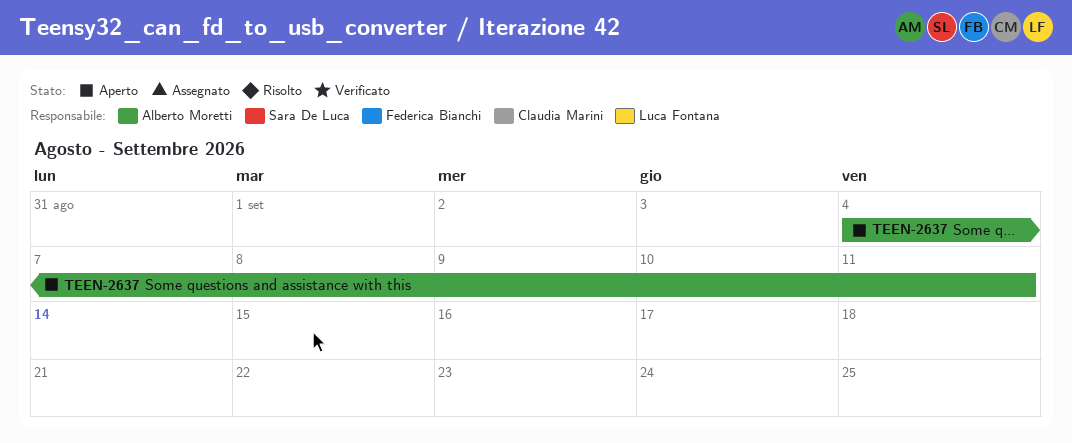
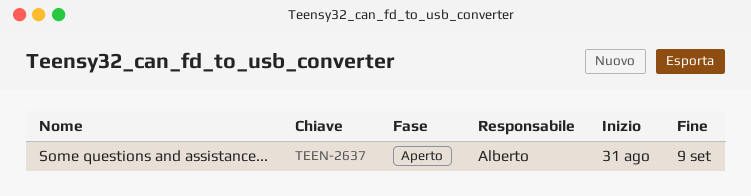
TEEN-2637, start: Sep 4 -> Aug 31
TEEN-2637, due: Sep 11 -> Sep 9

